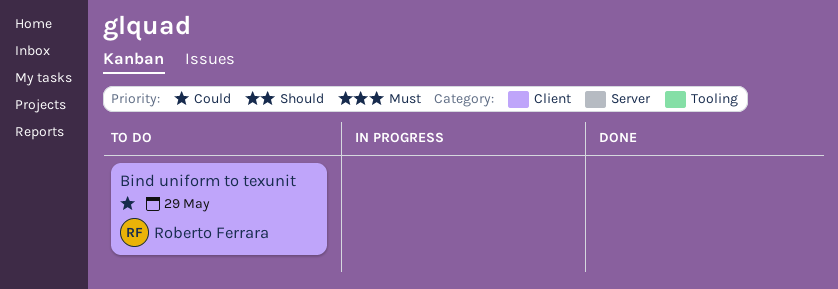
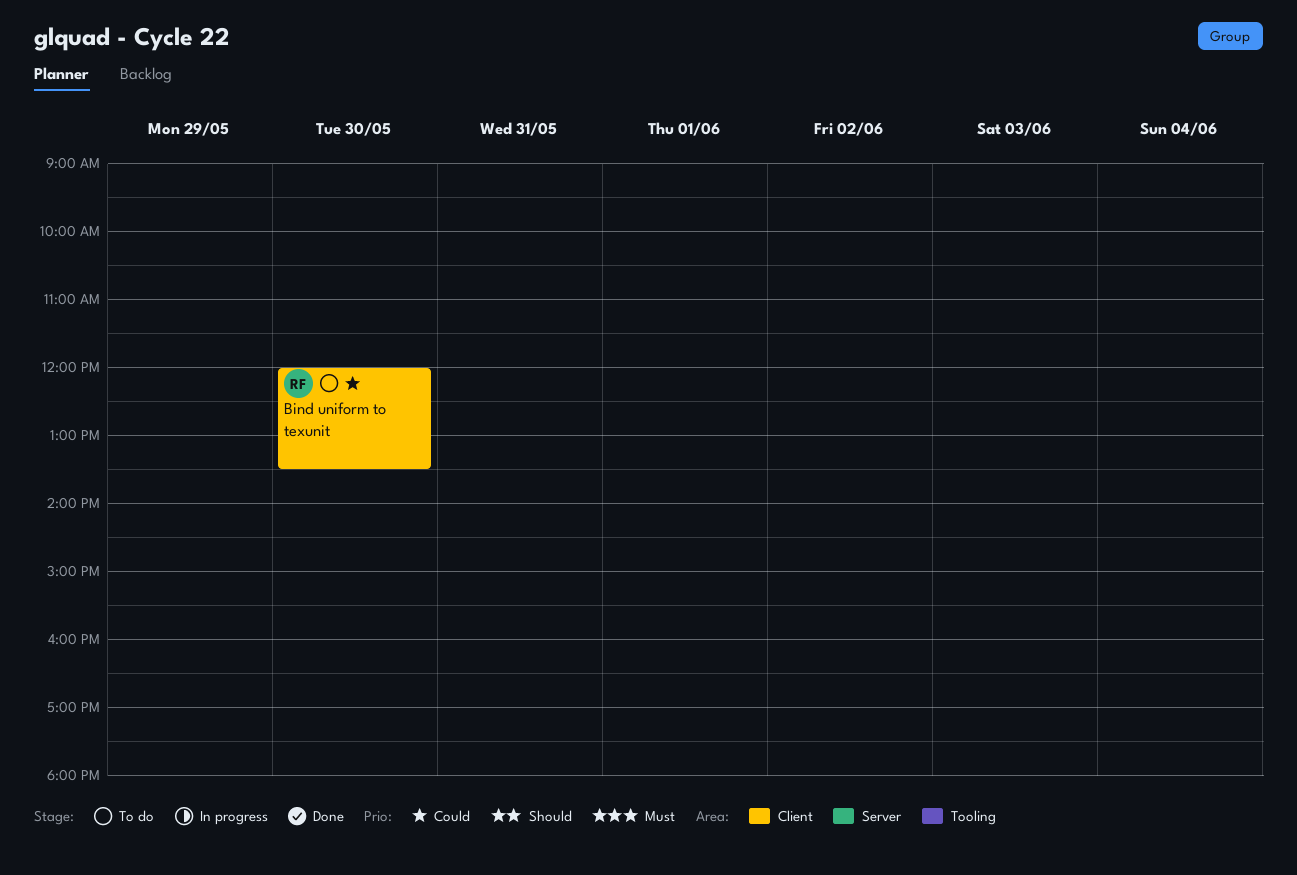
Bind uniform to texunit, day: May 29 -> May 30

